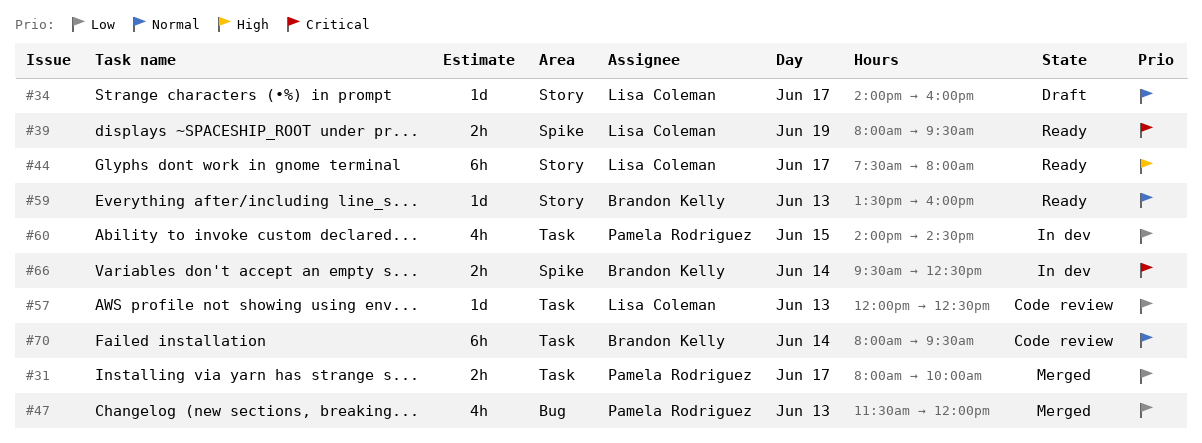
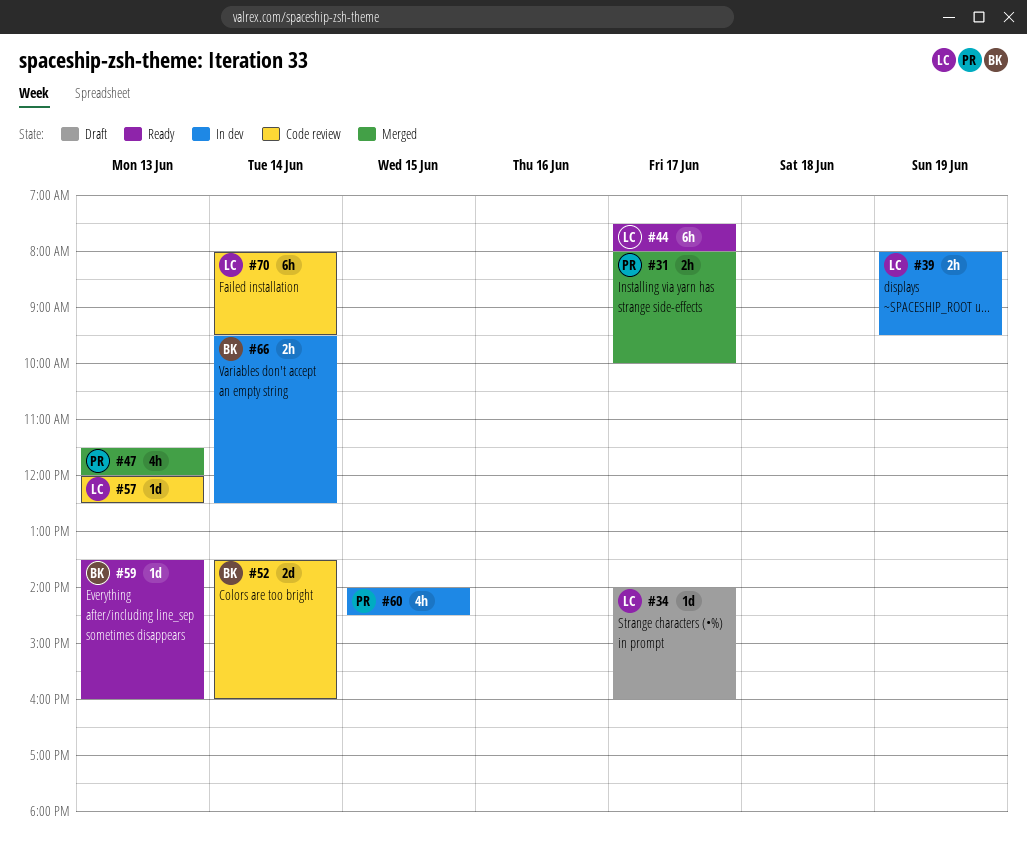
#39, status: Ready -> In dev
#52: none -> present
#70, owner: Brandon Kelly -> Lisa Coleman

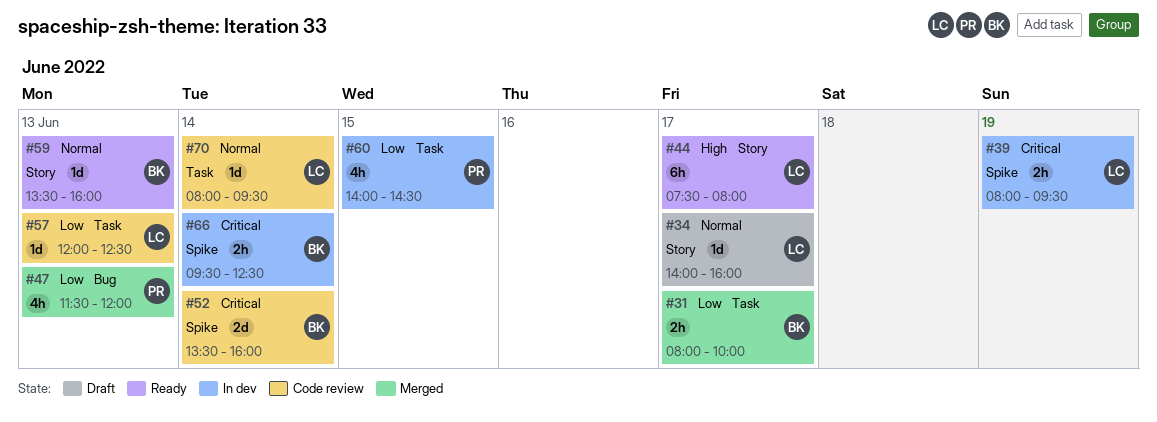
#31, owner: PR -> BK
#70, estimate: 6h -> 1d

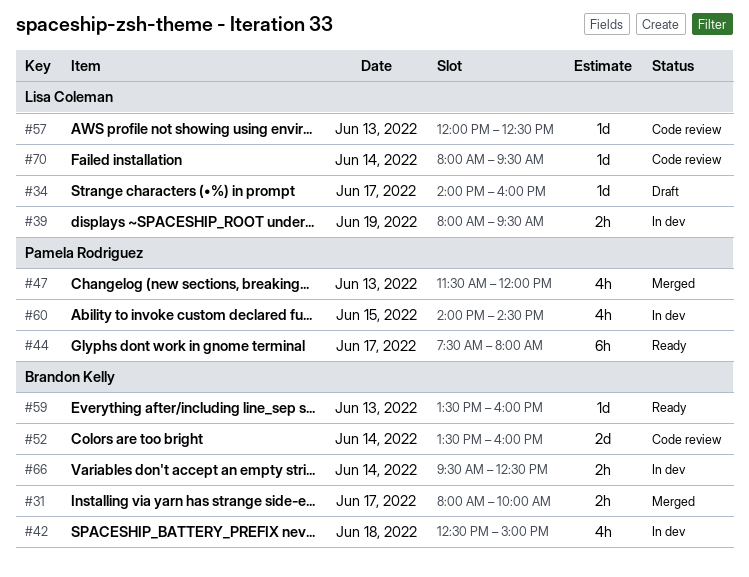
#42: none -> present
#44, owner: Lisa Coleman -> Pamela Rodriguez

